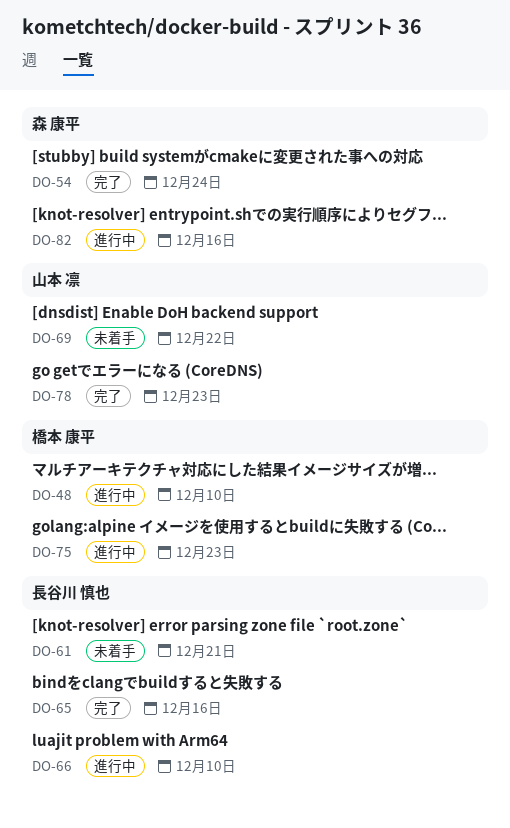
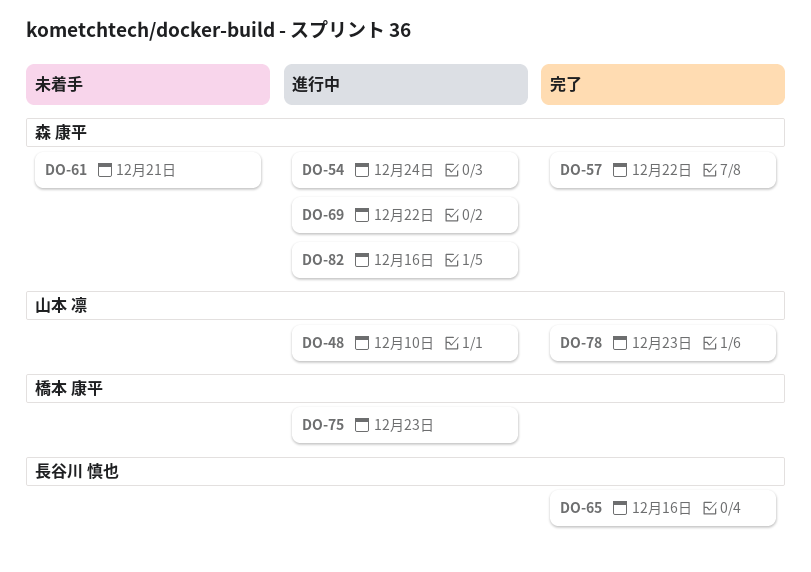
DO-48, owner: 橋本 康平 -> 山本 凛
DO-54, status: 完了 -> 進行中
DO-57: none -> present
DO-61, owner: 長谷川 慎也 -> 森 康平
DO-66: present -> none
DO-69, status: 未着手 -> 進行中
DO-69, owner: 山本 凛 -> 森 康平

